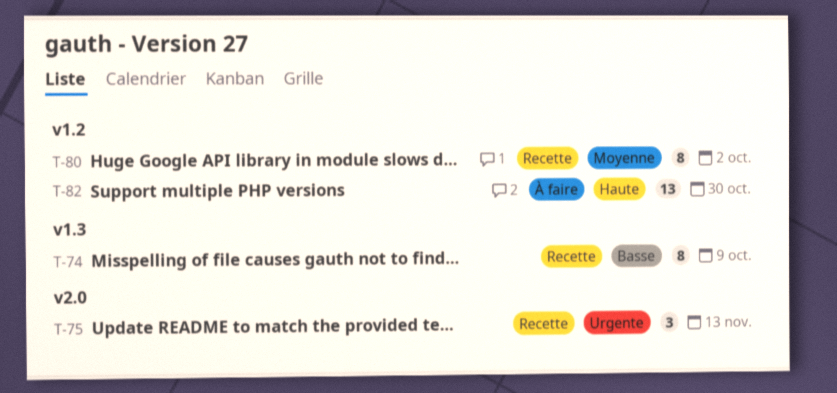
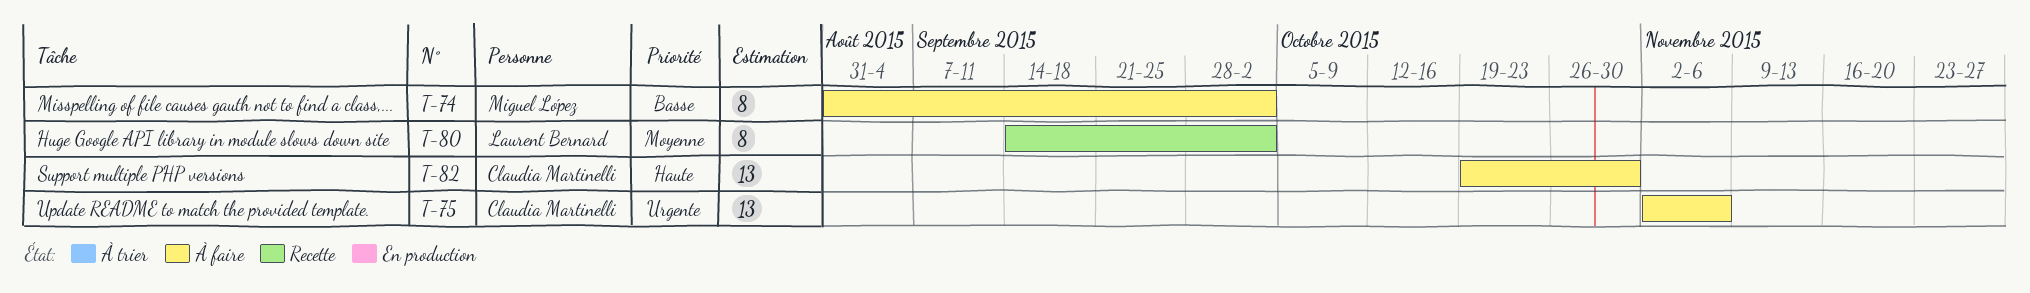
T-74, status: Recette -> À faire
T-74, due: Oct 9 -> Oct 2
T-75, status: Recette -> À faire
T-75, estimate: 3 -> 13
T-75, due: Nov 13 -> Nov 6

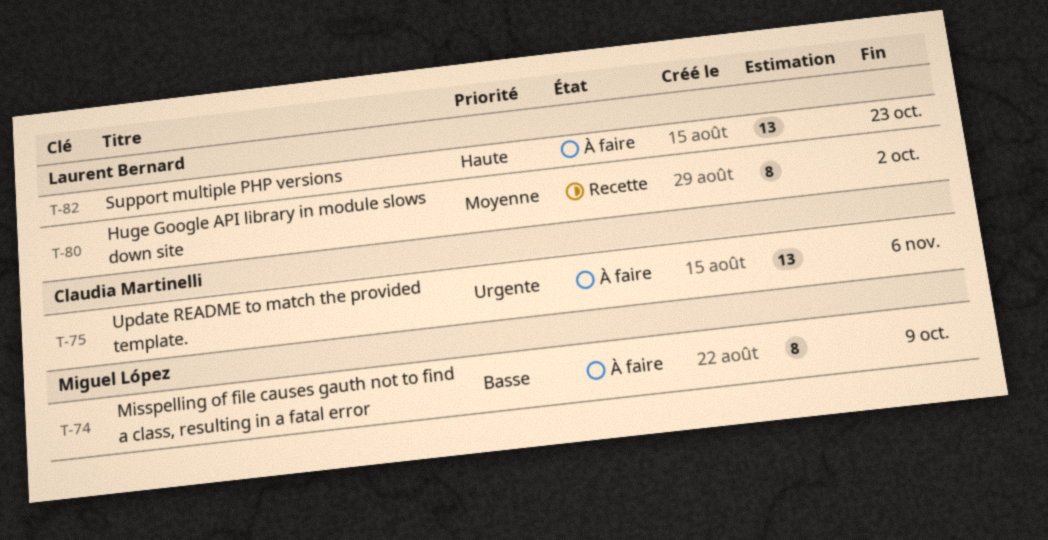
T-74, due: Oct 2 -> Oct 9
T-82, owner: Claudia Martinelli -> Laurent Bernard
T-82, due: Oct 30 -> Oct 23

